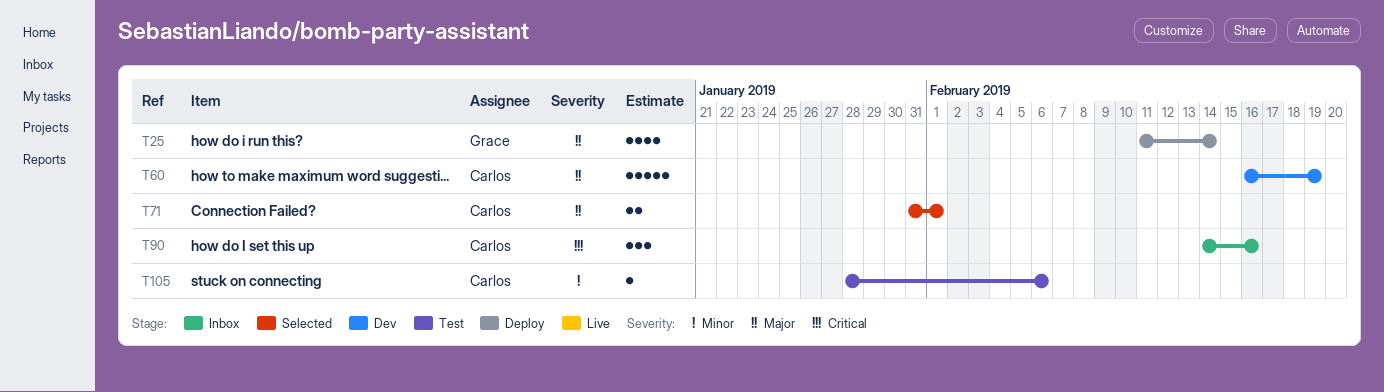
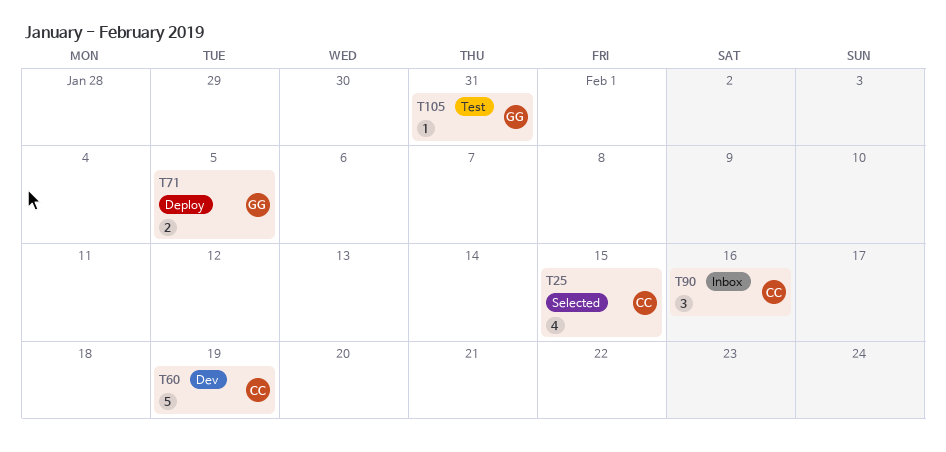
T25, status: Deploy -> Selected
T25, owner: Grace -> Carlos
T25, due: Feb 14 -> Feb 15
T71, status: Selected -> Deploy
T71, owner: Carlos -> Grace
T71, due: Feb 1 -> Feb 5
T105, owner: Carlos -> Grace
T105, due: Feb 6 -> Jan 31

